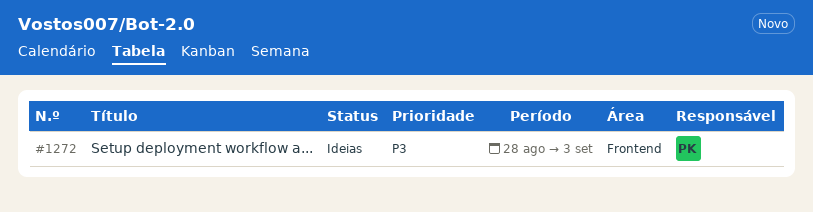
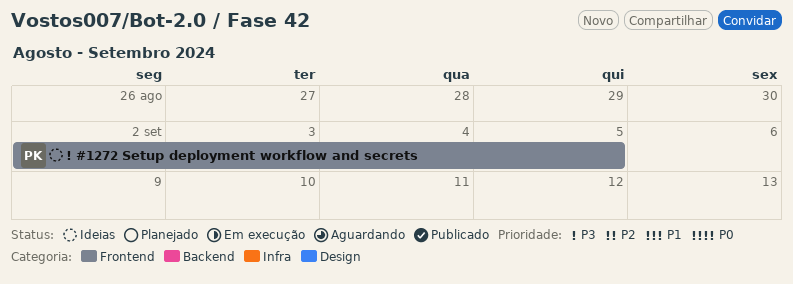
#1272, start: Aug 28 -> Sep 2
#1272, due: Sep 3 -> Sep 5

